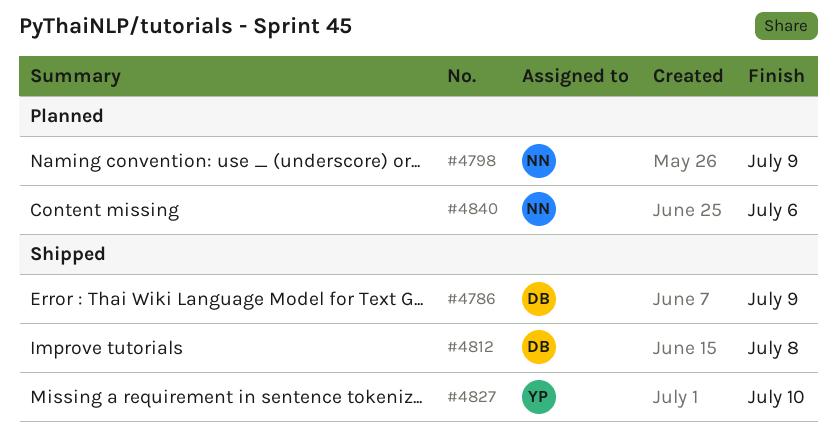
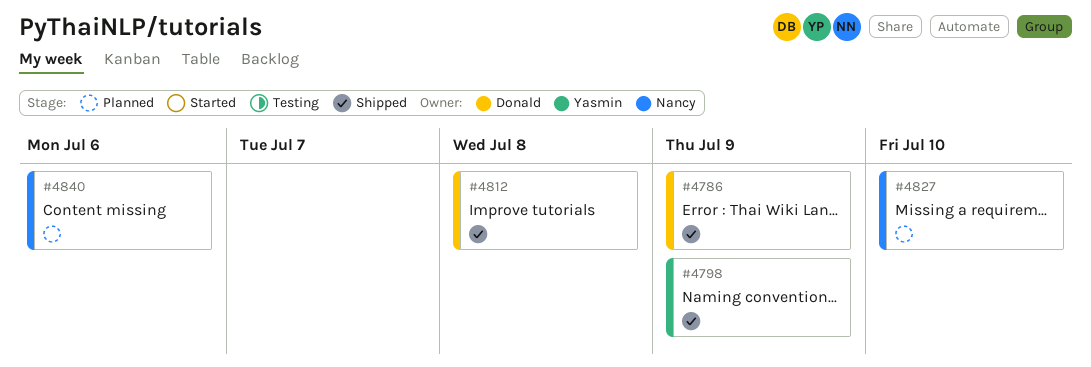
#4798, status: Planned -> Shipped
#4798, owner: Nancy -> Yasmin
#4827, status: Shipped -> Planned
#4827, owner: Yasmin -> Nancy

